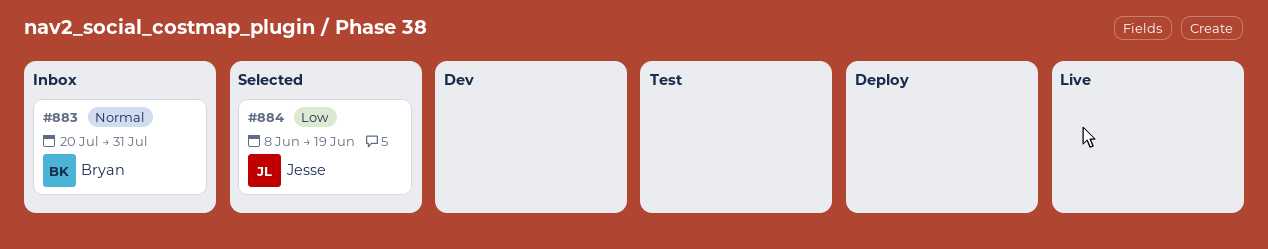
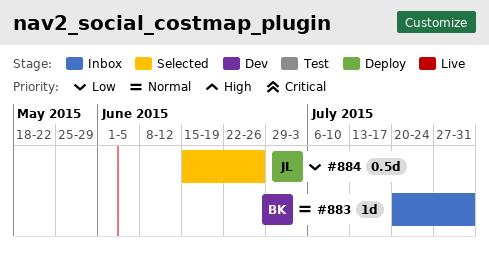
#884, start: Jun 8 -> Jun 15
#884, due: Jun 19 -> Jun 26

